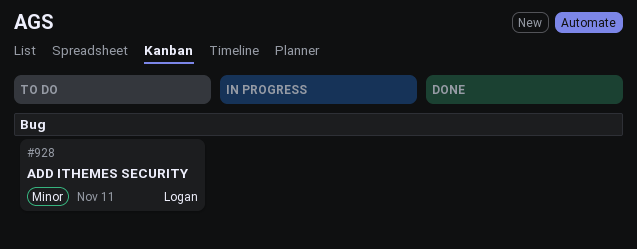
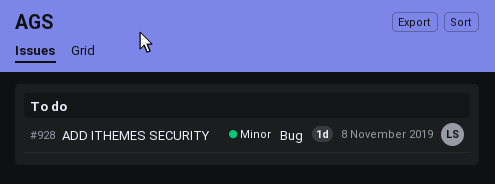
#928, due: Nov 11 -> Nov 8

